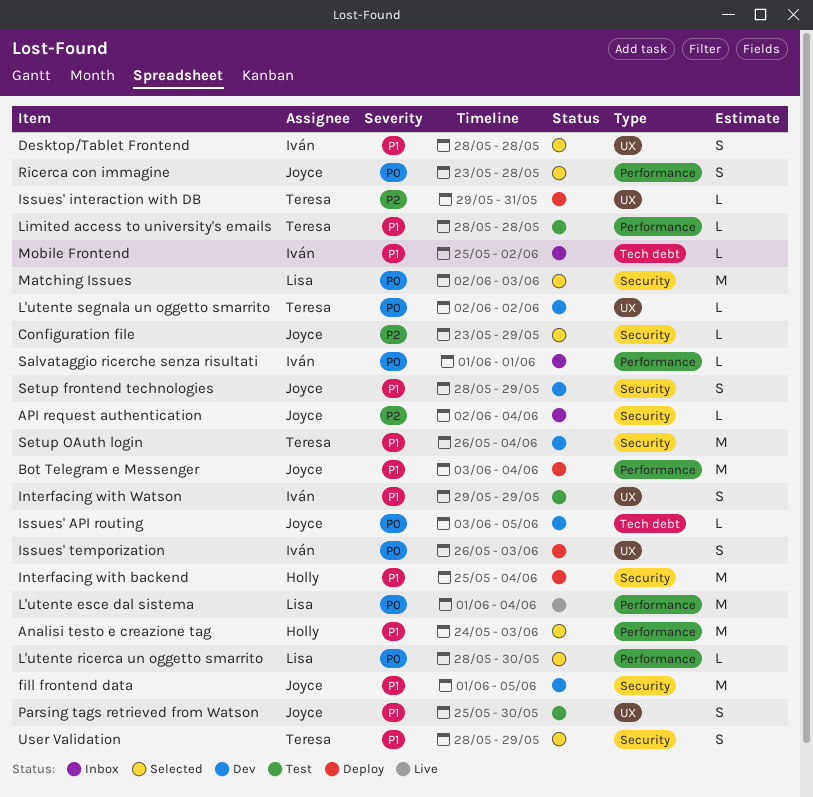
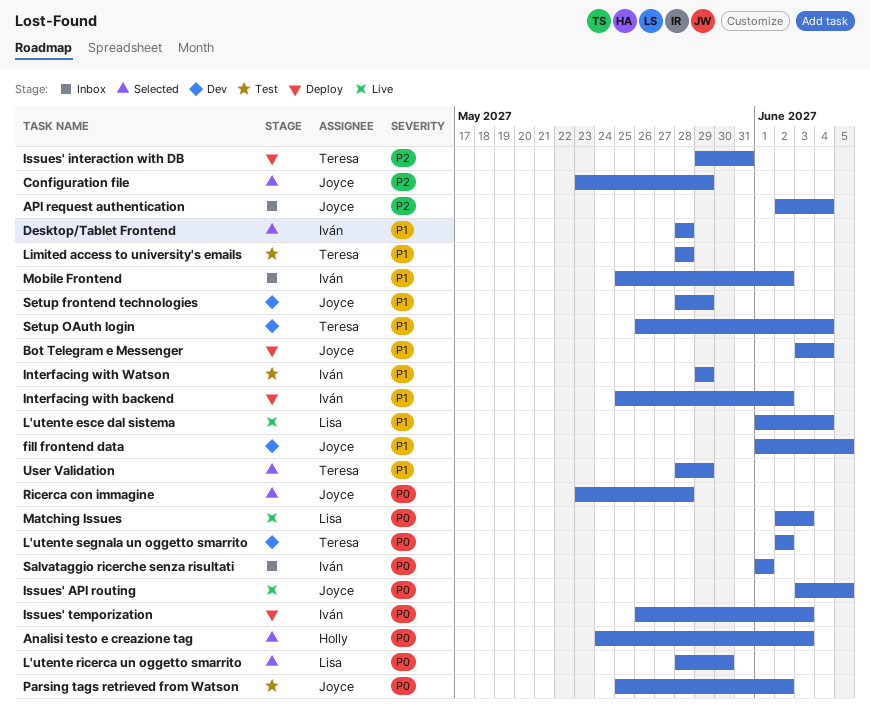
Analisi testo e creazione tag, priority: P1 -> P0
Interfacing with backend, owner: Holly -> Iván
Interfacing with backend, due: Jun 4 -> Jun 2
Issues' API routing, status: Dev -> Live
L'utente esce dal sistema, priority: P0 -> P1
Matching Issues, status: Selected -> Live
Parsing tags retrieved from Watson, priority: P1 -> P0
Parsing tags retrieved from Watson, due: May 30 -> Jun 2

